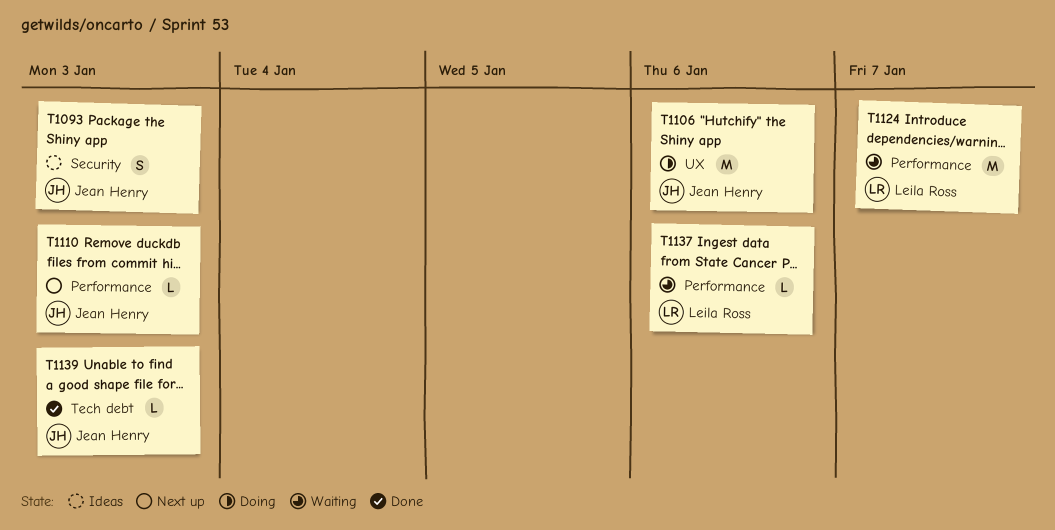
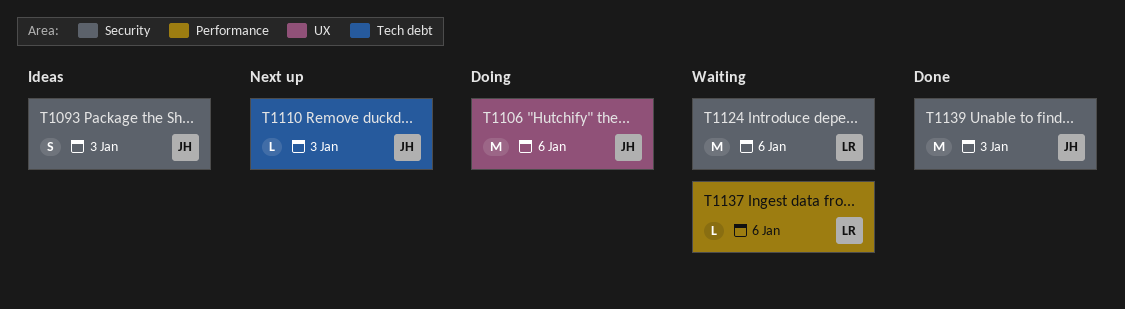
T1110, label: Performance -> Tech debt
T1124, label: Performance -> Security
T1124, due: Jan 7 -> Jan 6
T1139, label: Tech debt -> Security
T1139, estimate: L -> M

